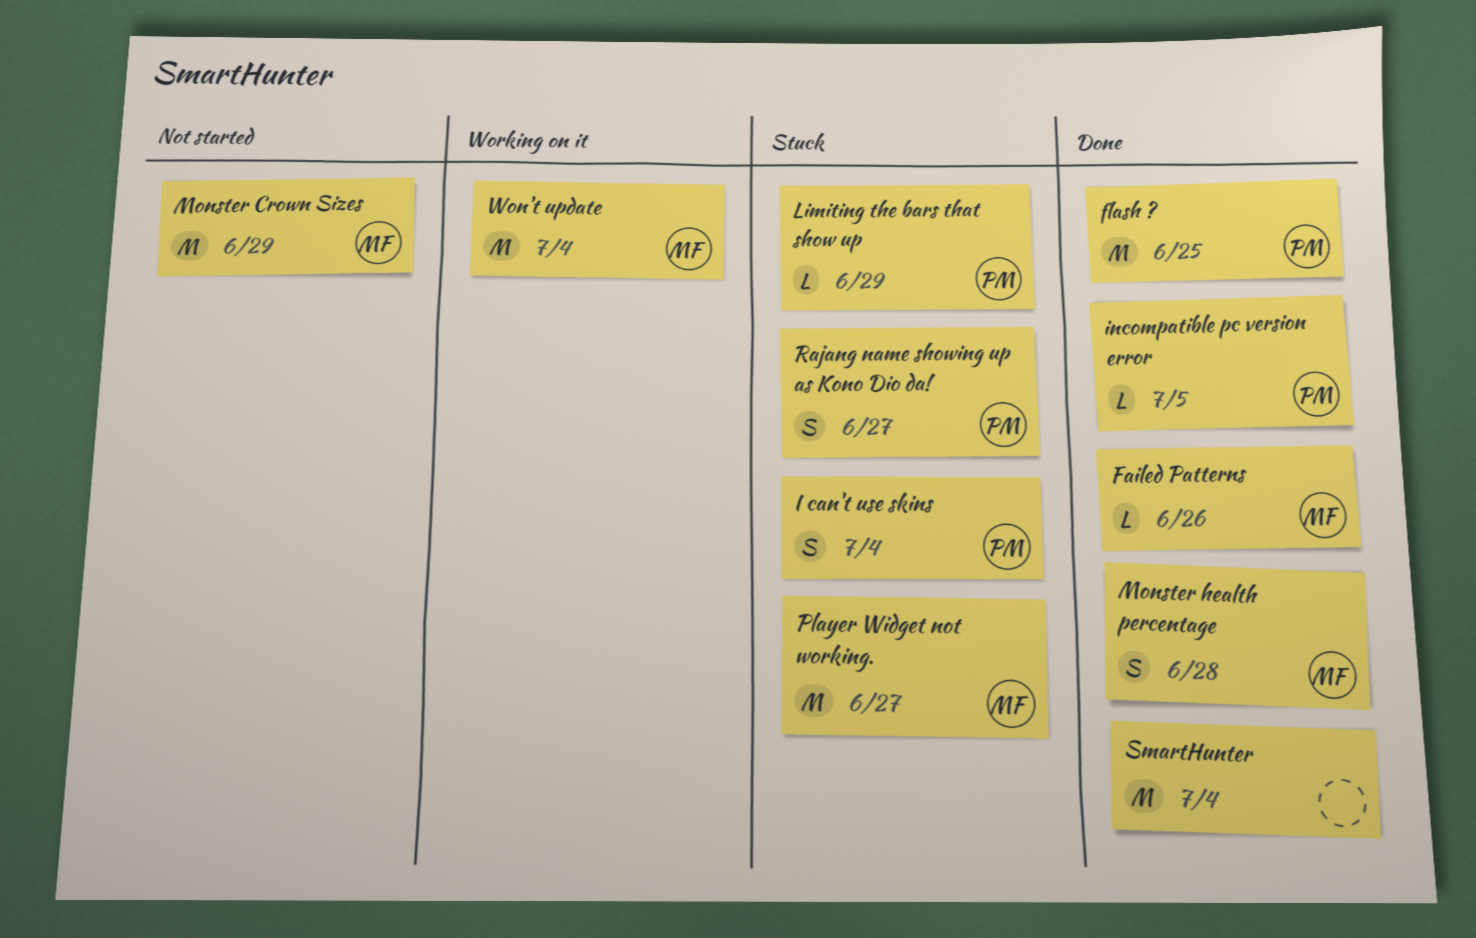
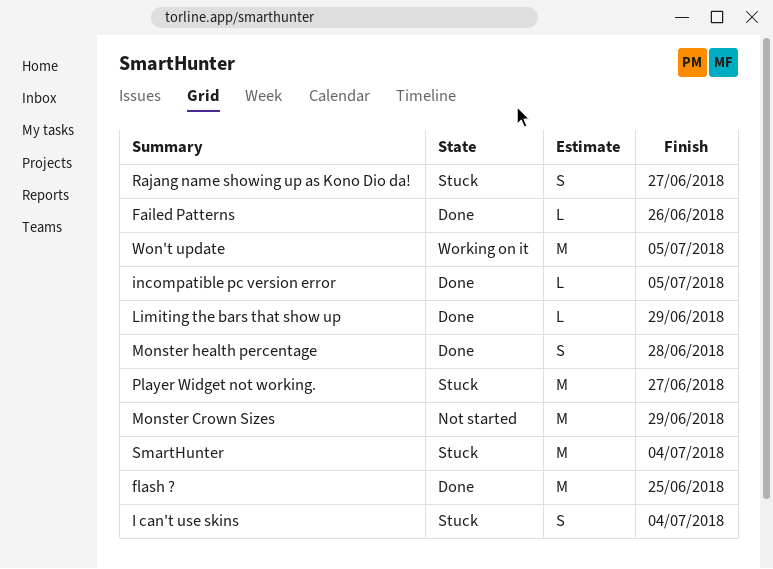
Limiting the bars that show up, status: Stuck -> Done
SmartHunter, status: Done -> Stuck
Won't update, due: Jul 4 -> Jul 5

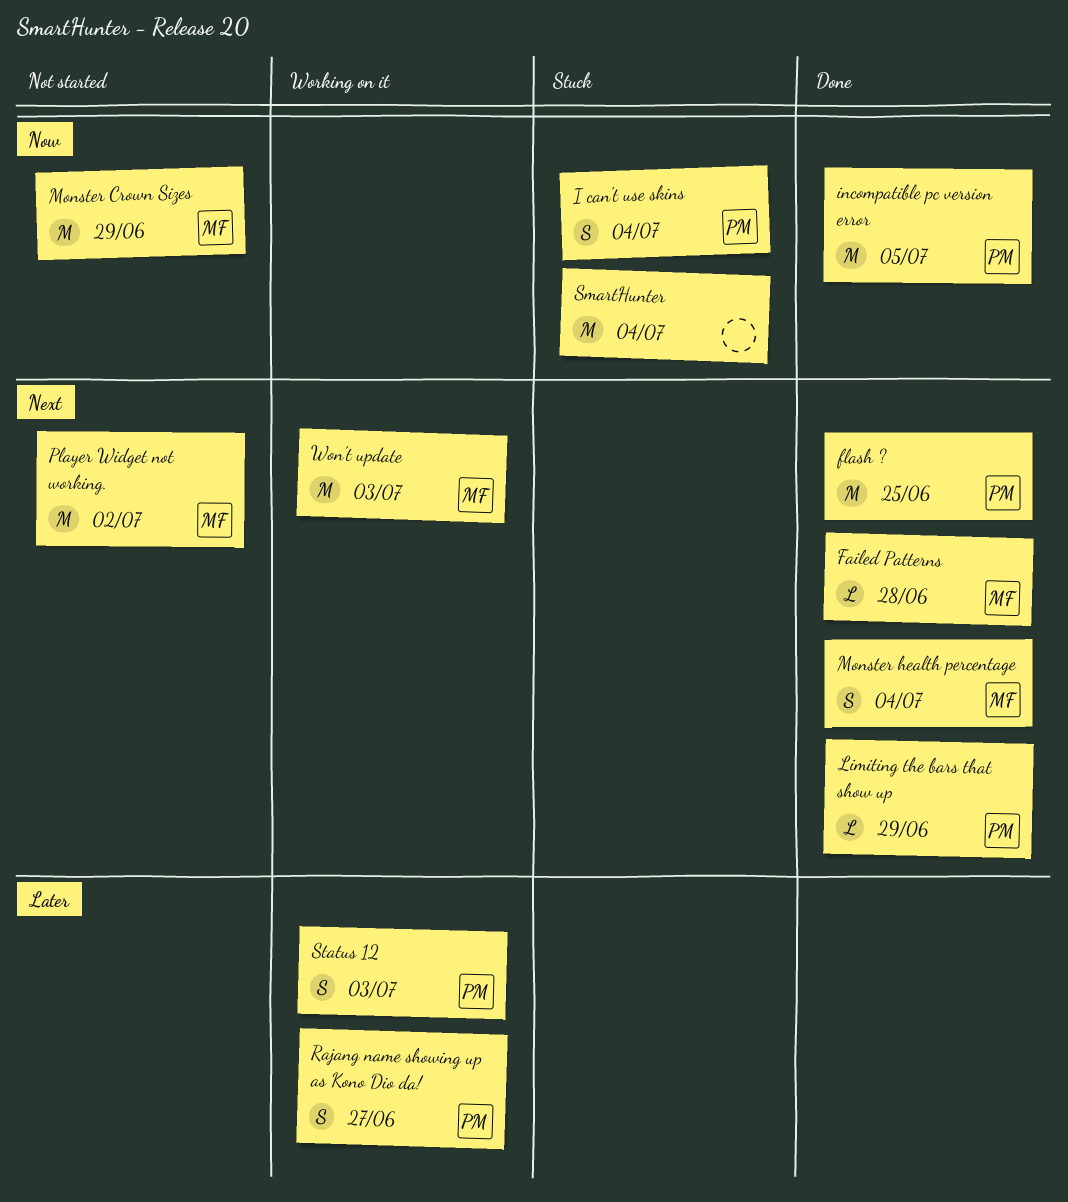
Failed Patterns, due: Jun 26 -> Jun 28
incompatible pc version error, estimate: L -> M
Monster health percentage, due: Jun 28 -> Jul 4
Player Widget not working., status: Stuck -> Not started
Player Widget not working., due: Jun 27 -> Jul 2
Rajang name showing up as Kono Dio da!, status: Stuck -> Working on it
Status 12: none -> present
Won't update, due: Jul 5 -> Jul 3

